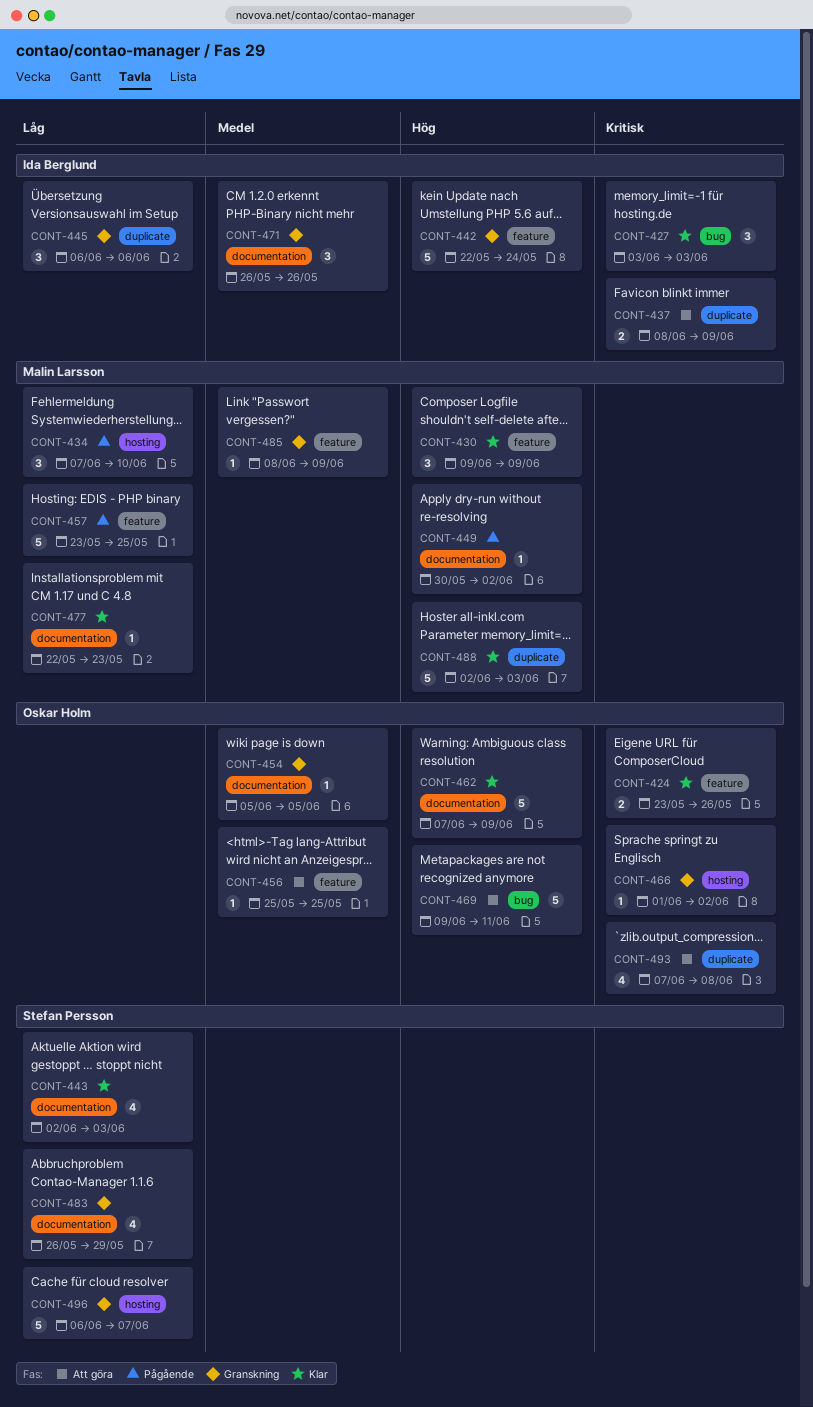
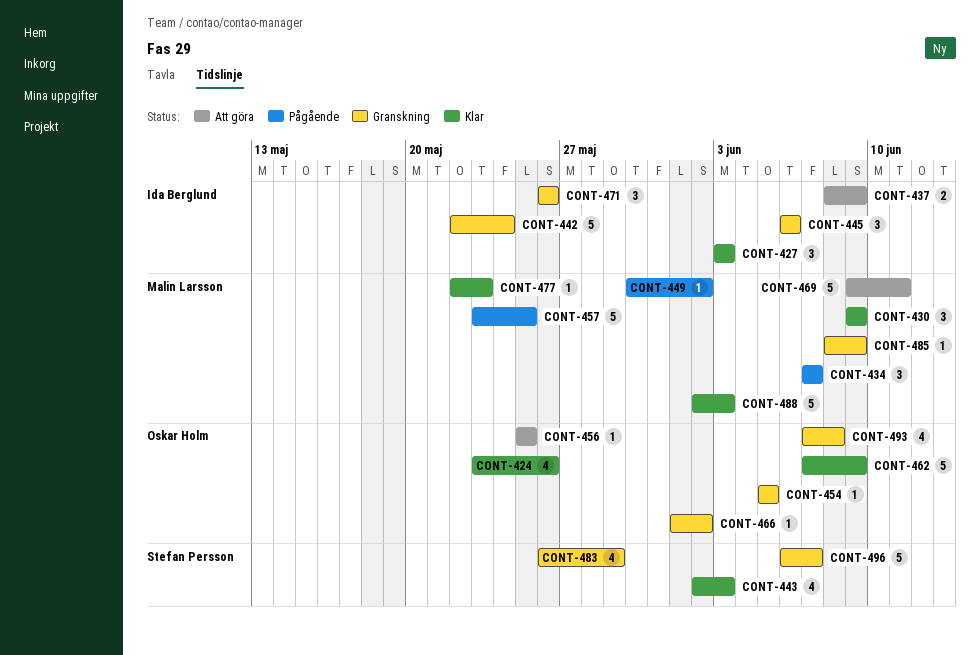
CONT-424, estimate: 2 -> 4
CONT-434, due: Jun 10 -> Jun 7
CONT-469, owner: Oskar Holm -> Malin Larsson
CONT-493, status: Att göra -> Granskning

